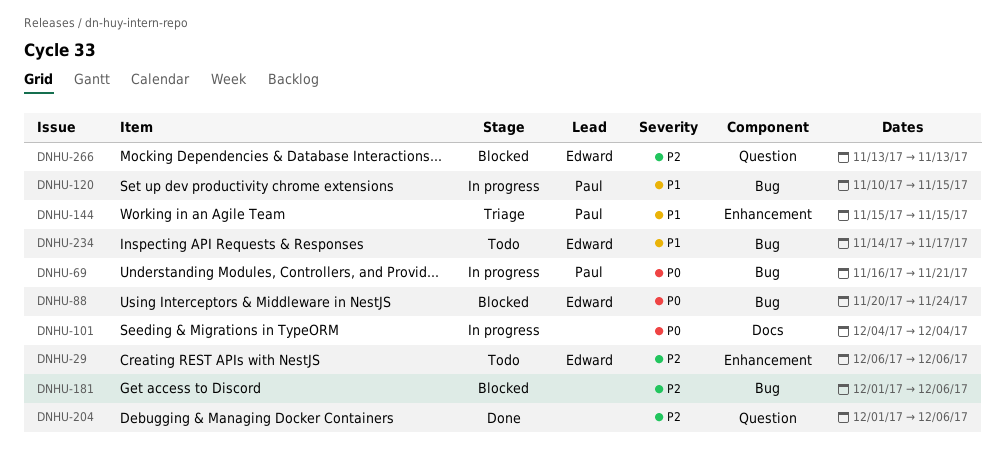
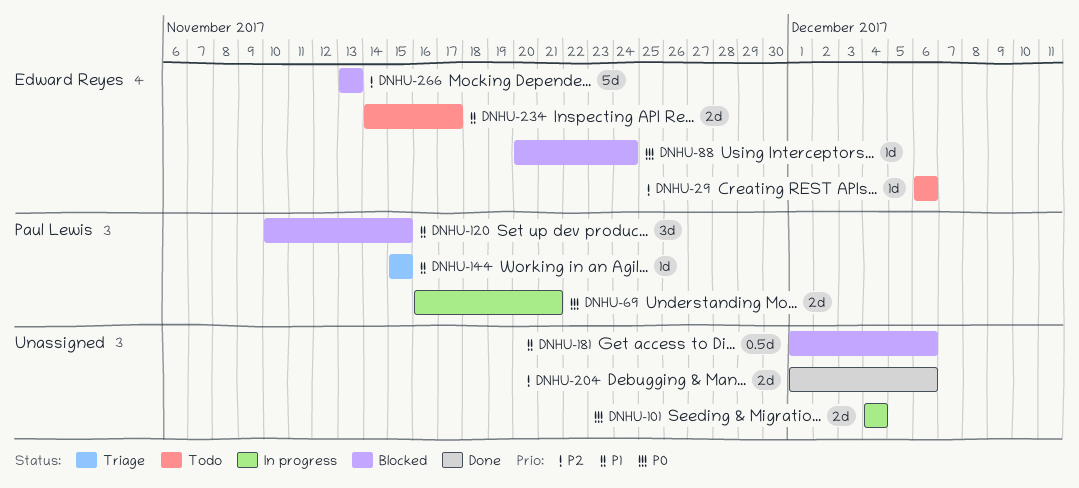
DNHU-120, status: In progress -> Blocked
DNHU-181, priority: P2 -> P1

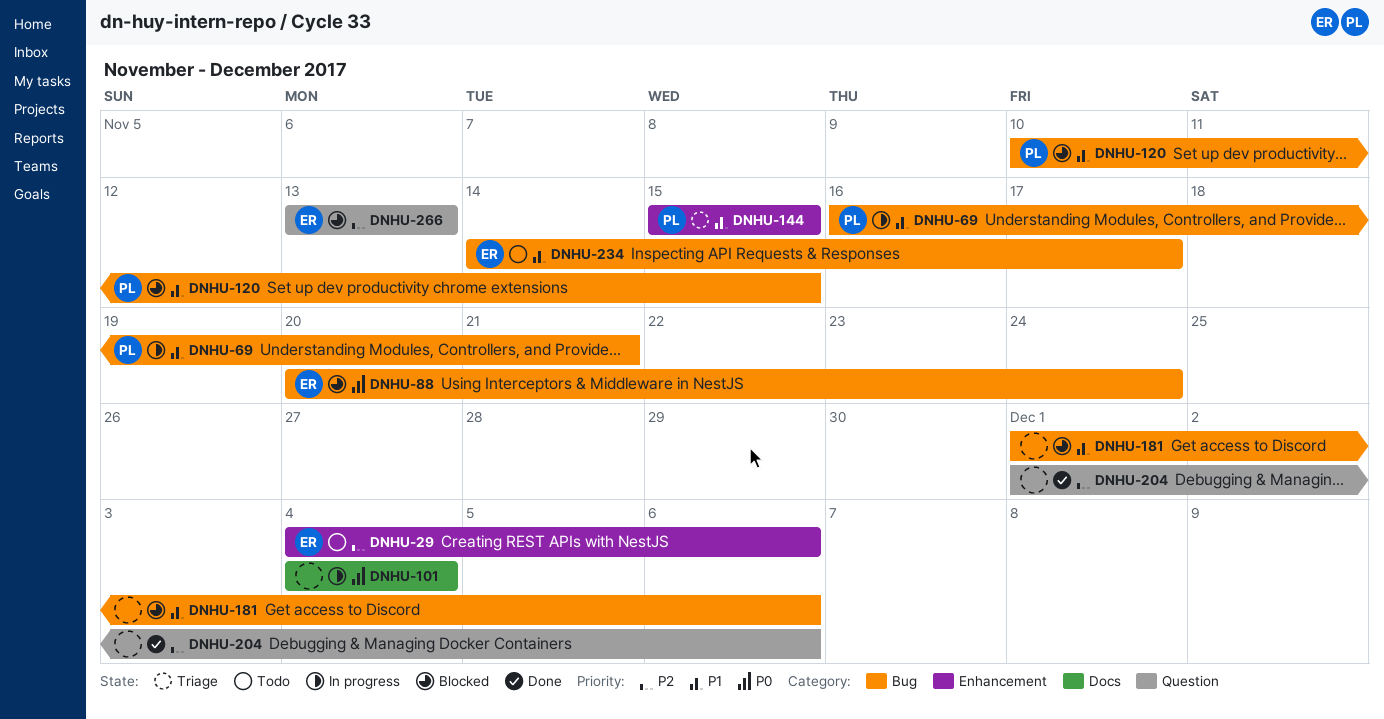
DNHU-29, start: Dec 6 -> Dec 4
DNHU-69, priority: P0 -> P1

